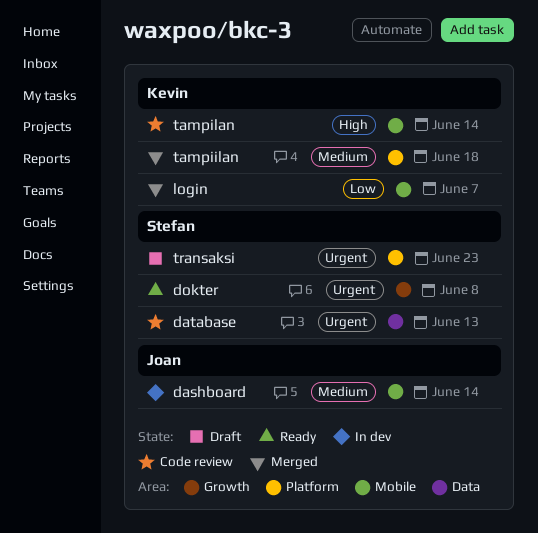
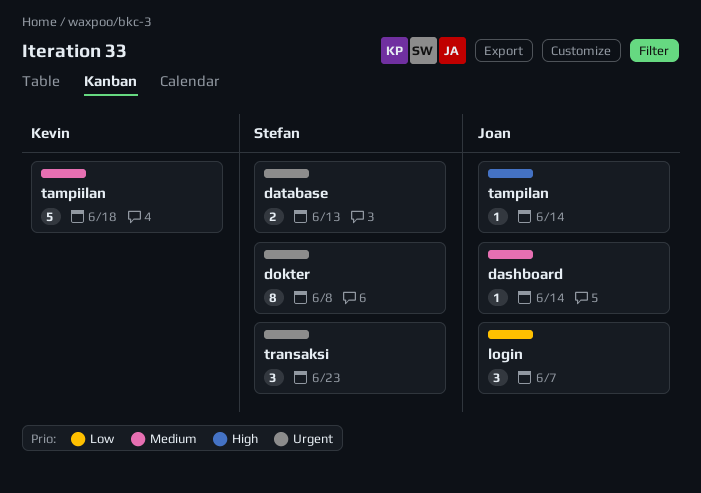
login, owner: Kevin -> Joan
tampilan, owner: Kevin -> Joan

